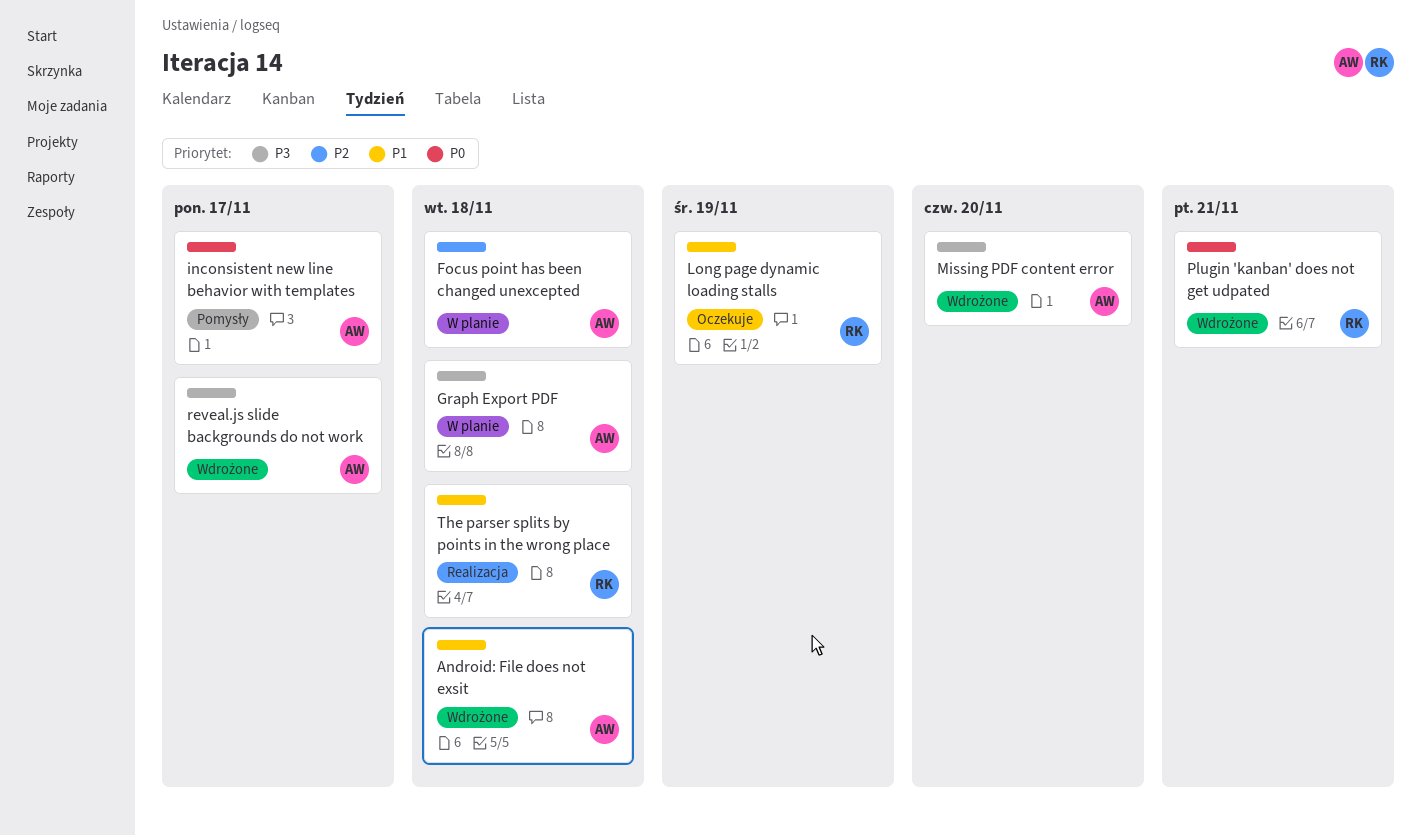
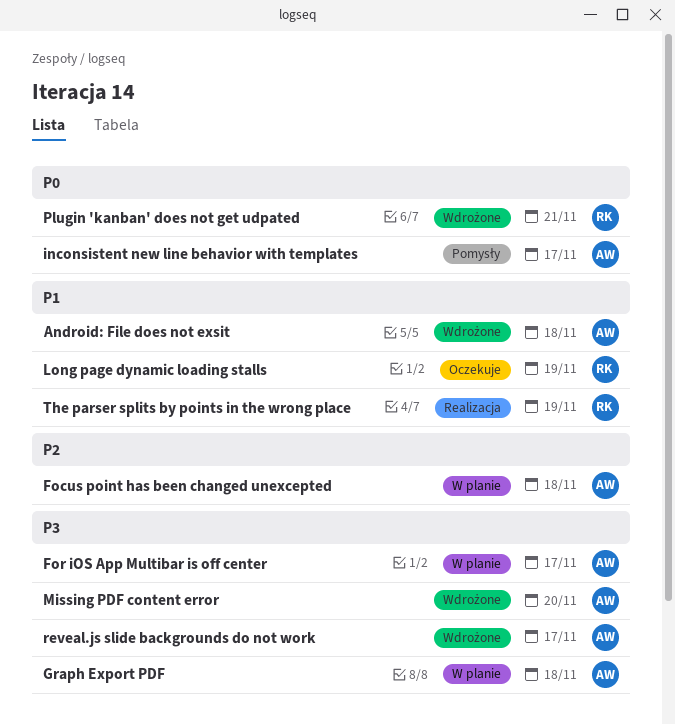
For iOS App Multibar is off center: none -> present
The parser splits by points in the wrong place, due: Nov 18 -> Nov 19

